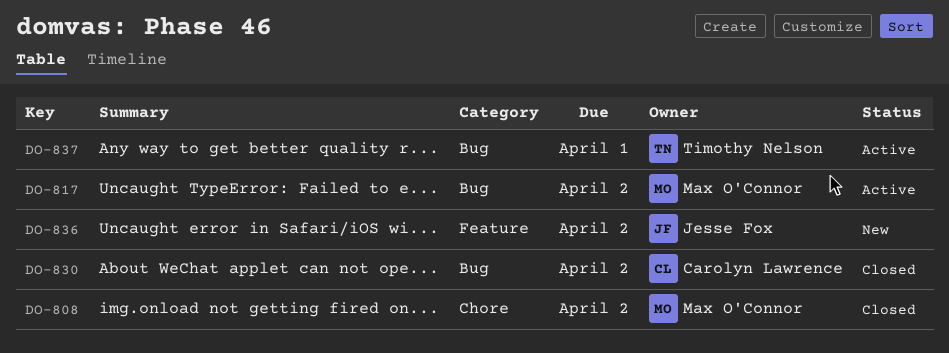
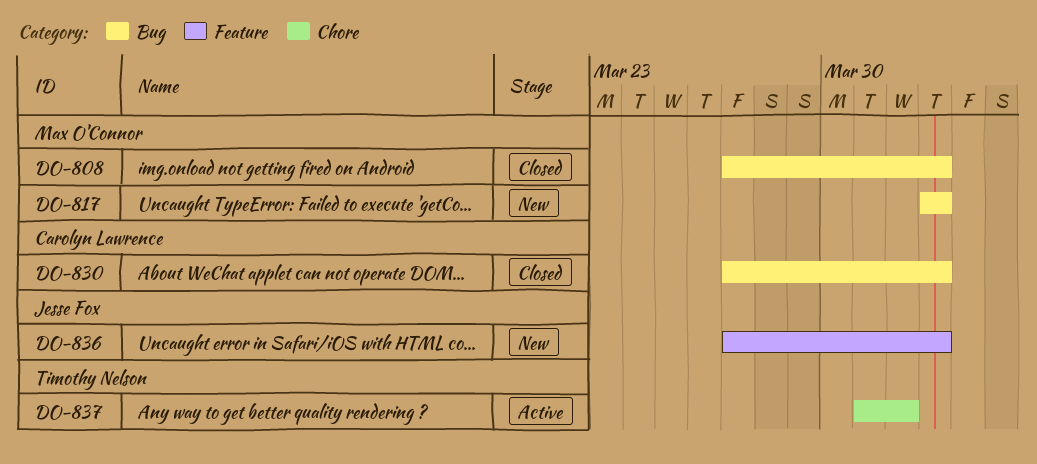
DO-808, label: Chore -> Bug
DO-817, status: Active -> New
DO-837, label: Bug -> Chore

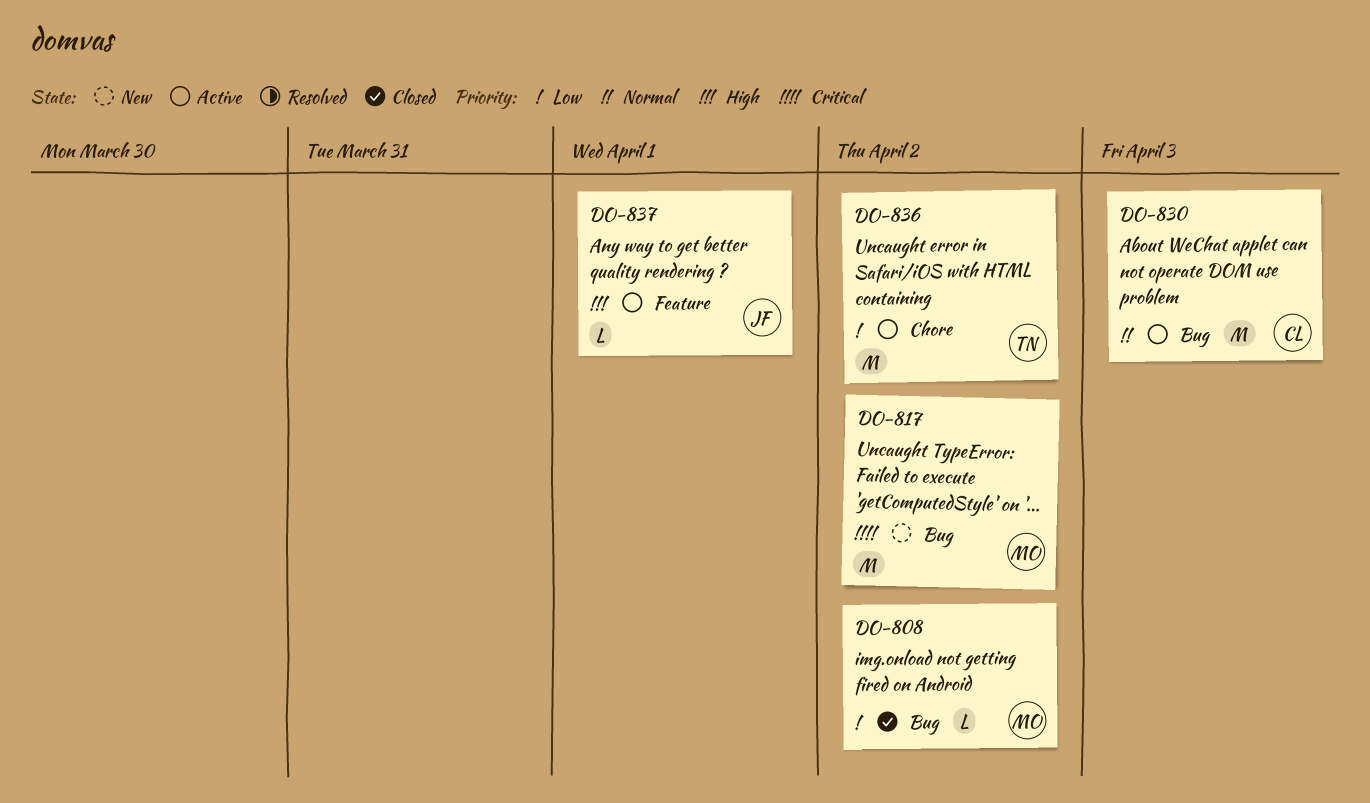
DO-830, status: Closed -> Active
DO-830, due: Apr 2 -> Apr 3
DO-836, status: New -> Active
DO-836, owner: Jesse Fox -> Timothy Nelson
DO-836, label: Feature -> Chore
DO-837, owner: Timothy Nelson -> Jesse Fox
DO-837, label: Chore -> Feature

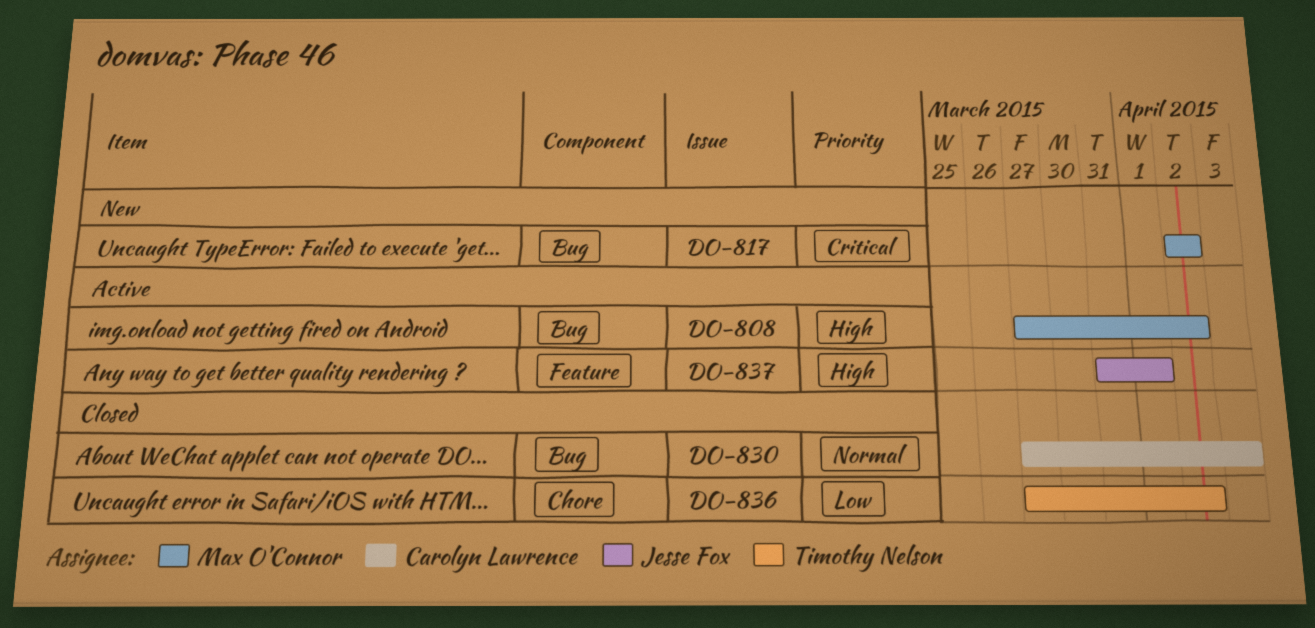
DO-808, status: Closed -> Active
DO-808, priority: Low -> High
DO-830, status: Active -> Closed
DO-836, status: Active -> Closed

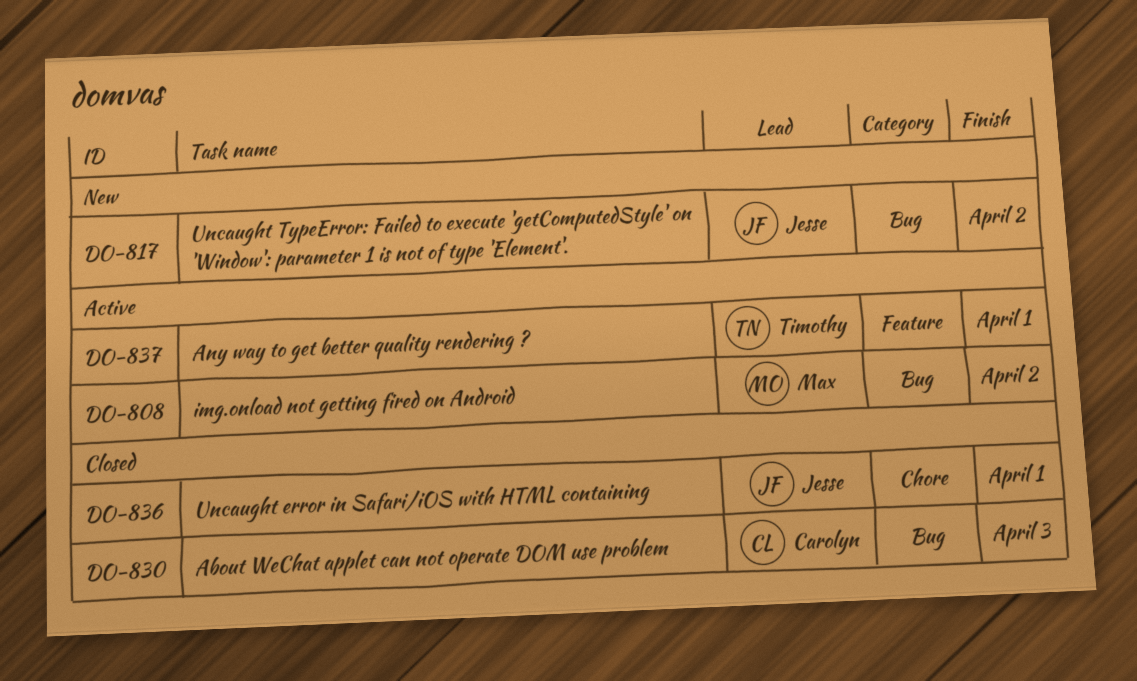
DO-817, owner: Max O'Connor -> Jesse Fox
DO-836, owner: Timothy Nelson -> Jesse Fox
DO-836, due: Apr 2 -> Apr 1
DO-837, owner: Jesse Fox -> Timothy Nelson

